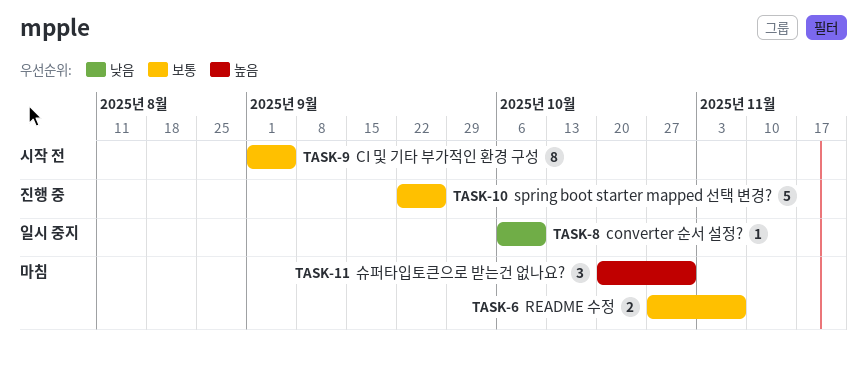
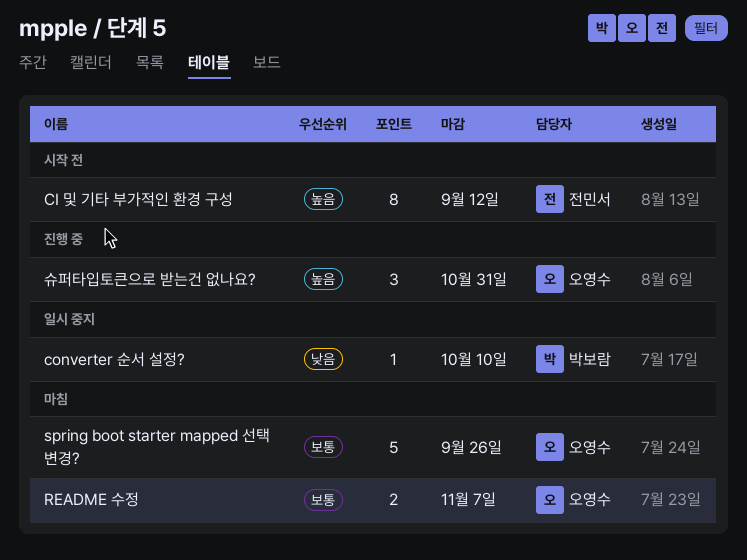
CI 및 기타 부가적인 환경 구성, priority: 보통 -> 높음
CI 및 기타 부가적인 환경 구성, due: Sep 5 -> Sep 12
spring boot starter mapped 선택 변경?, status: 진행 중 -> 마침
슈퍼타입토큰으로 받는건 없나요?, status: 마침 -> 진행 중

